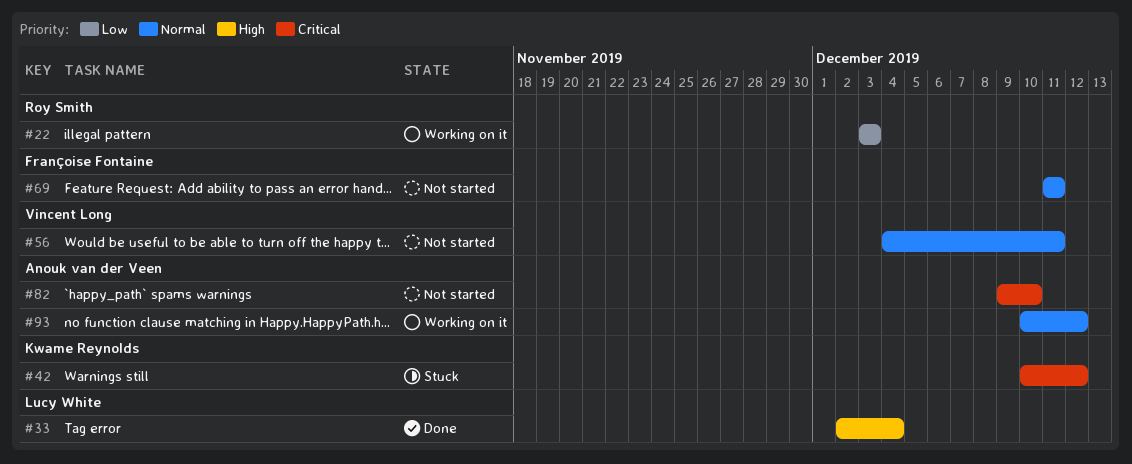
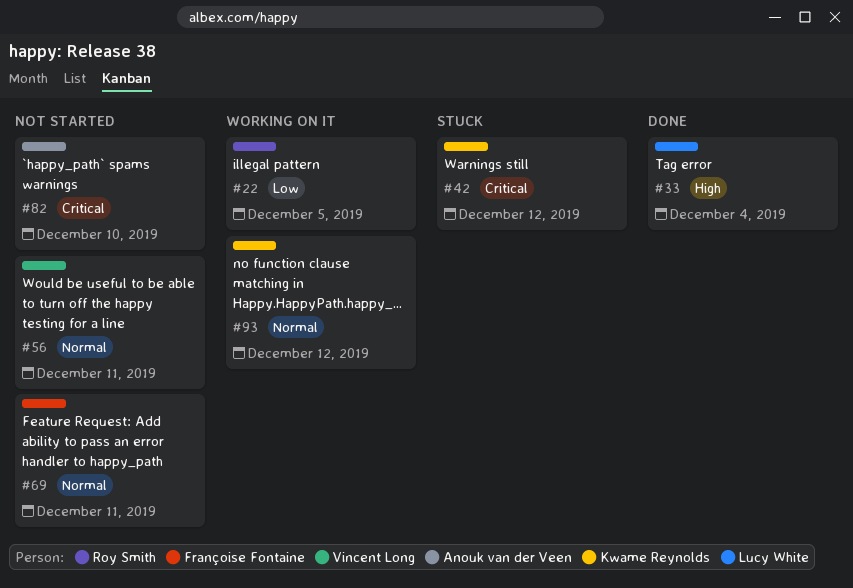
#22, due: Dec 3 -> Dec 5
#93, owner: Anouk van der Veen -> Kwame Reynolds

